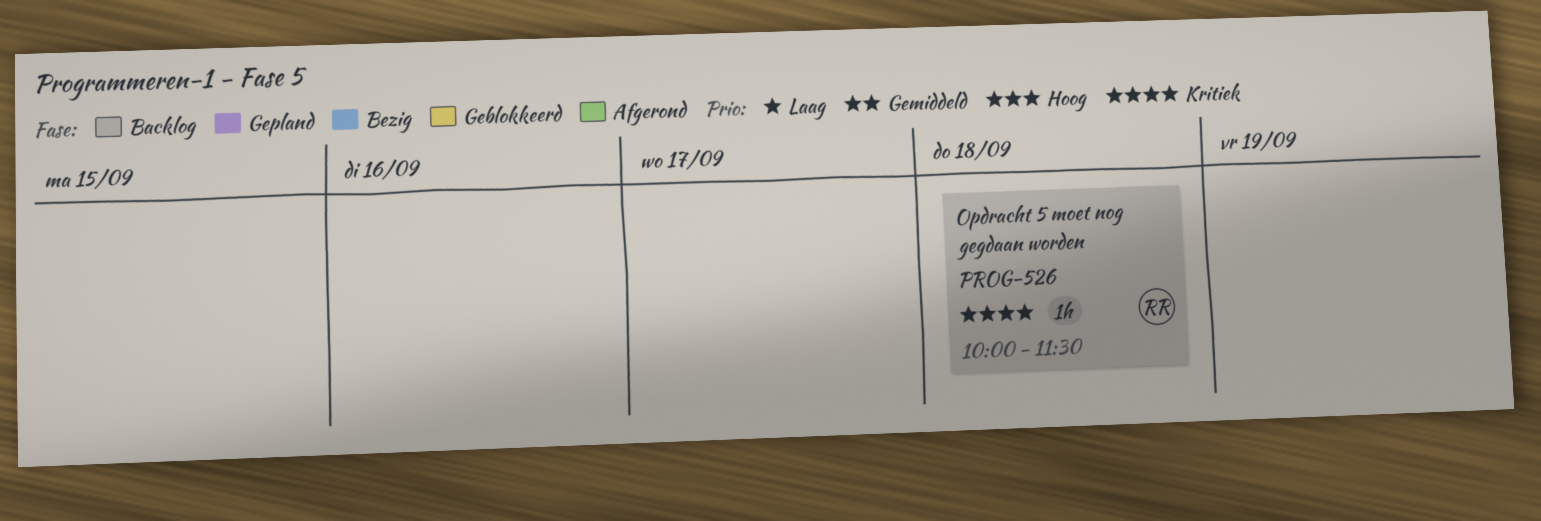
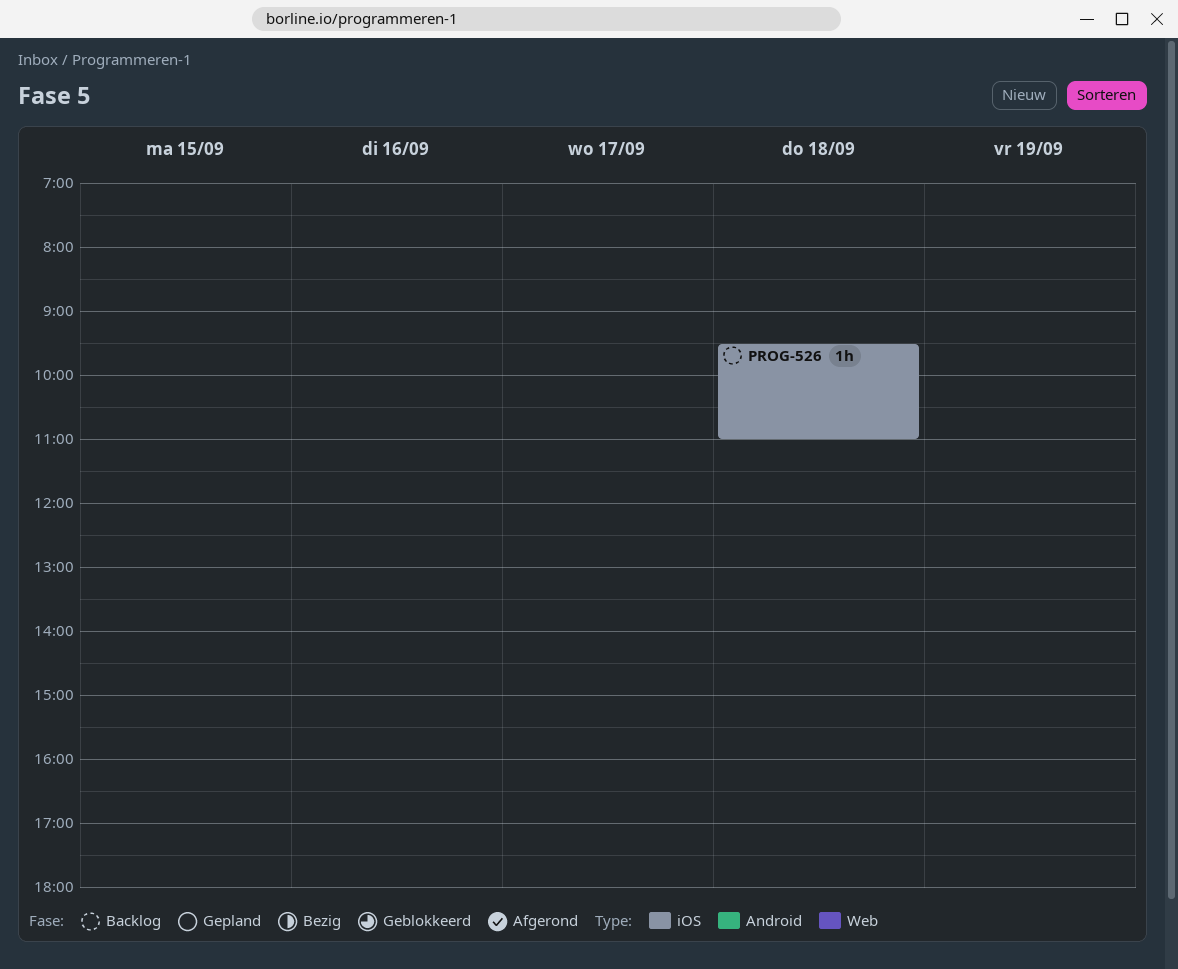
PROG-526, begins: 10:00 -> 09:30
PROG-526, ends: 11:30 -> 11:00

